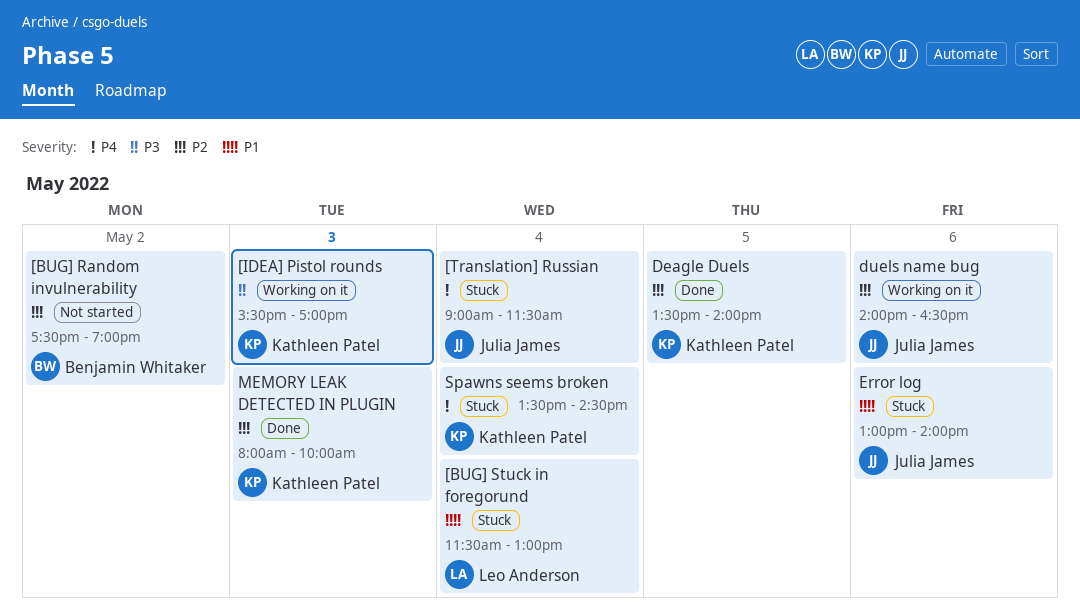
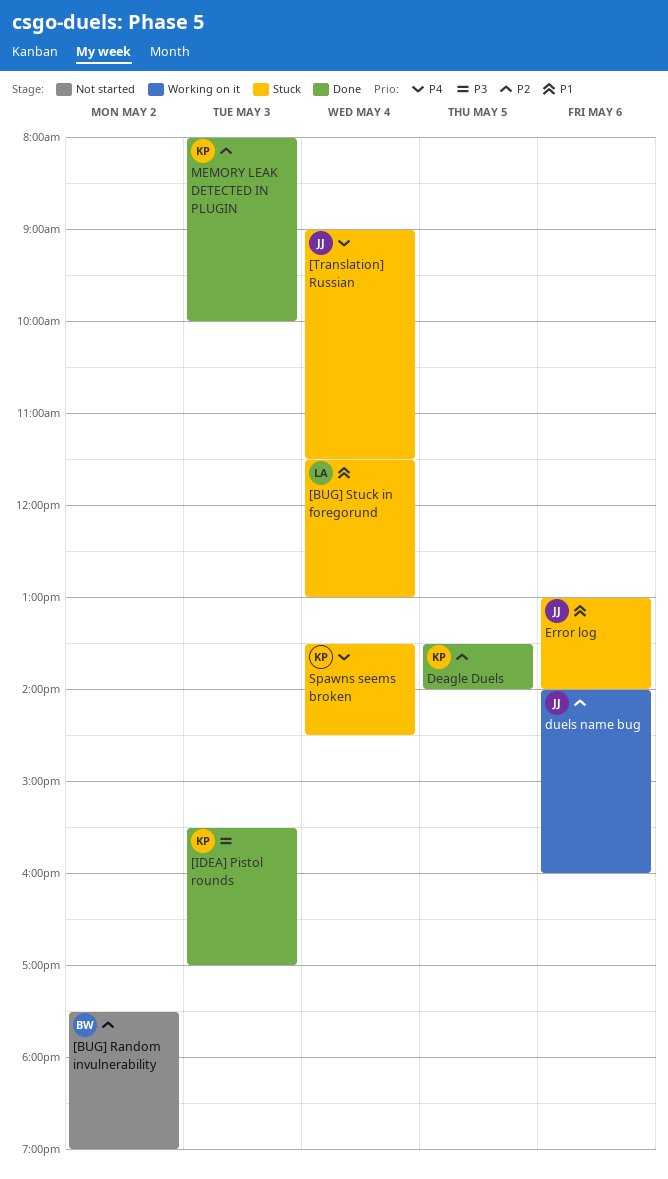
[IDEA] Pistol rounds, status: Working on it -> Done
duels name bug, ends: 16:30 -> 16:00

